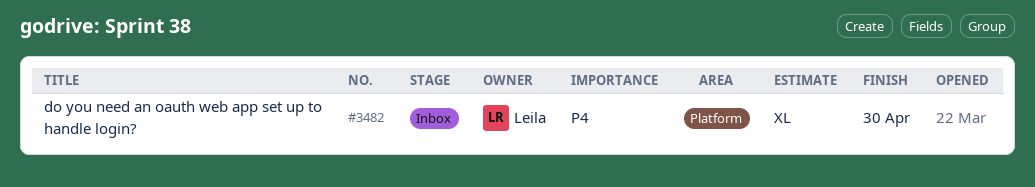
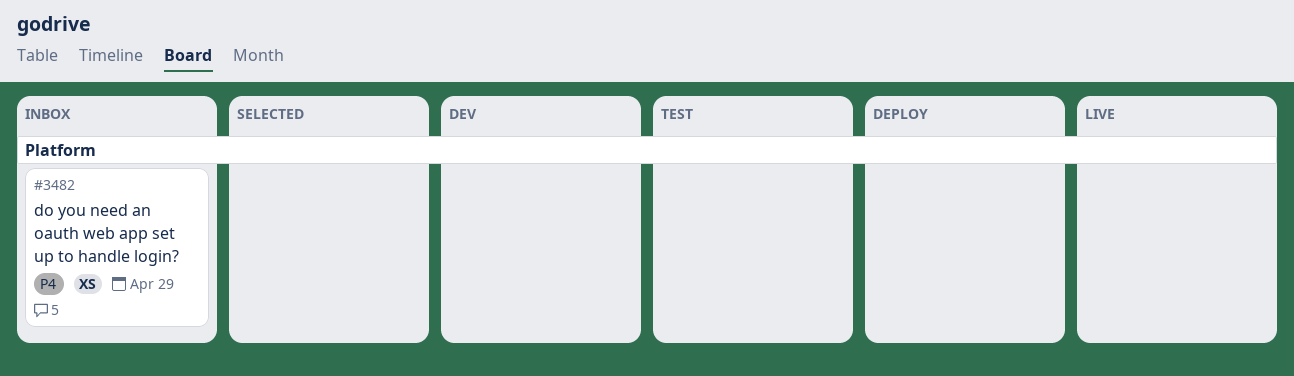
#3482, estimate: XL -> XS
#3482, due: Apr 30 -> Apr 29

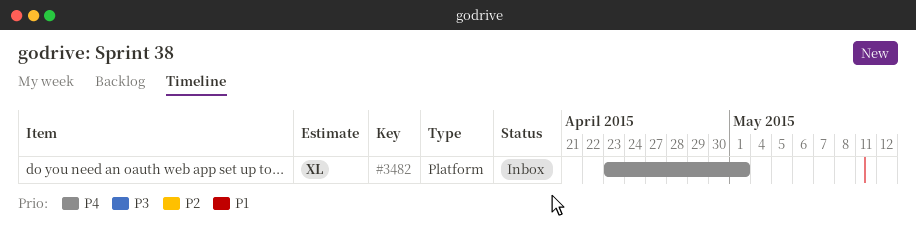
#3482, estimate: XS -> XL
#3482, due: Apr 29 -> May 1

